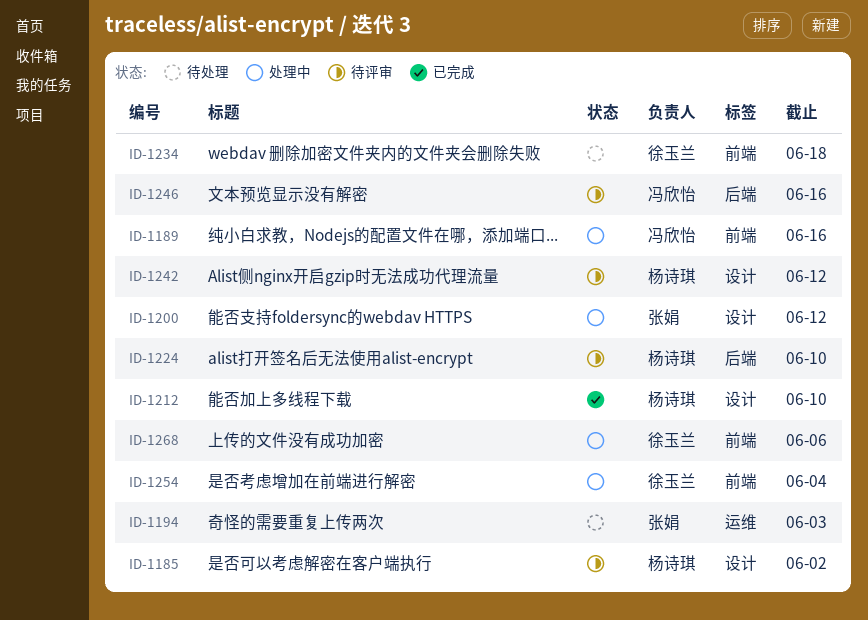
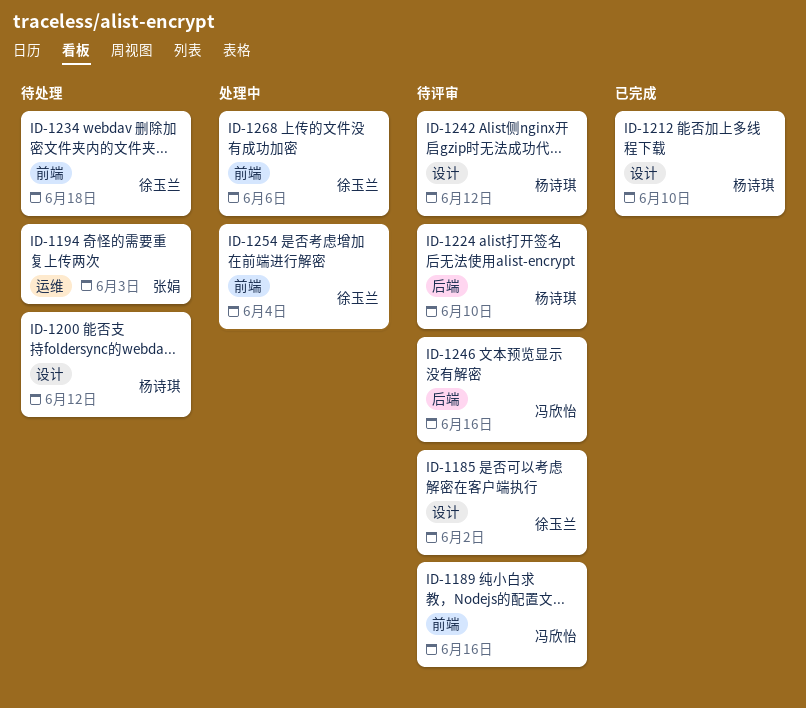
ID-1185, owner: 杨诗琪 -> 徐玉兰
ID-1189, status: 处理中 -> 待评审
ID-1200, status: 处理中 -> 待处理
ID-1200, owner: 张娟 -> 杨诗琪

